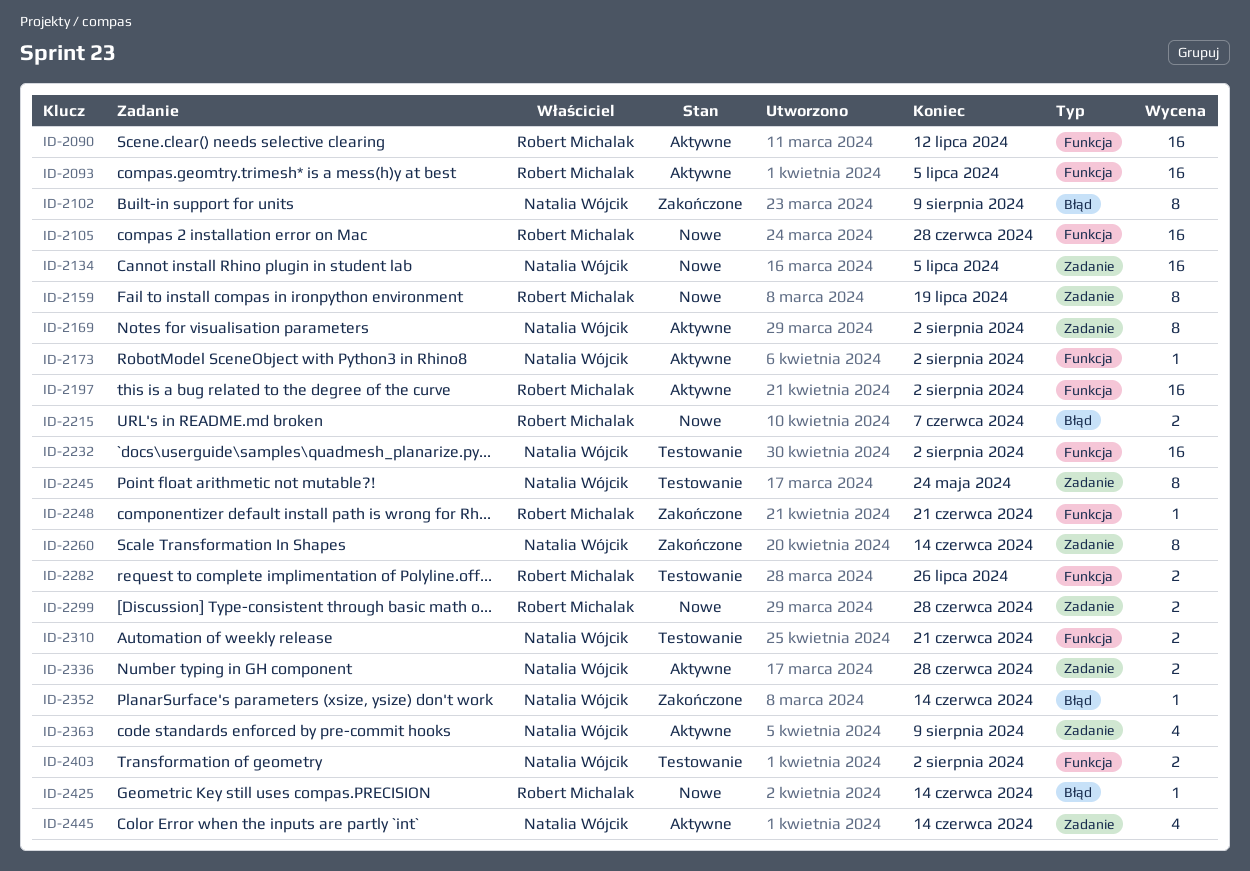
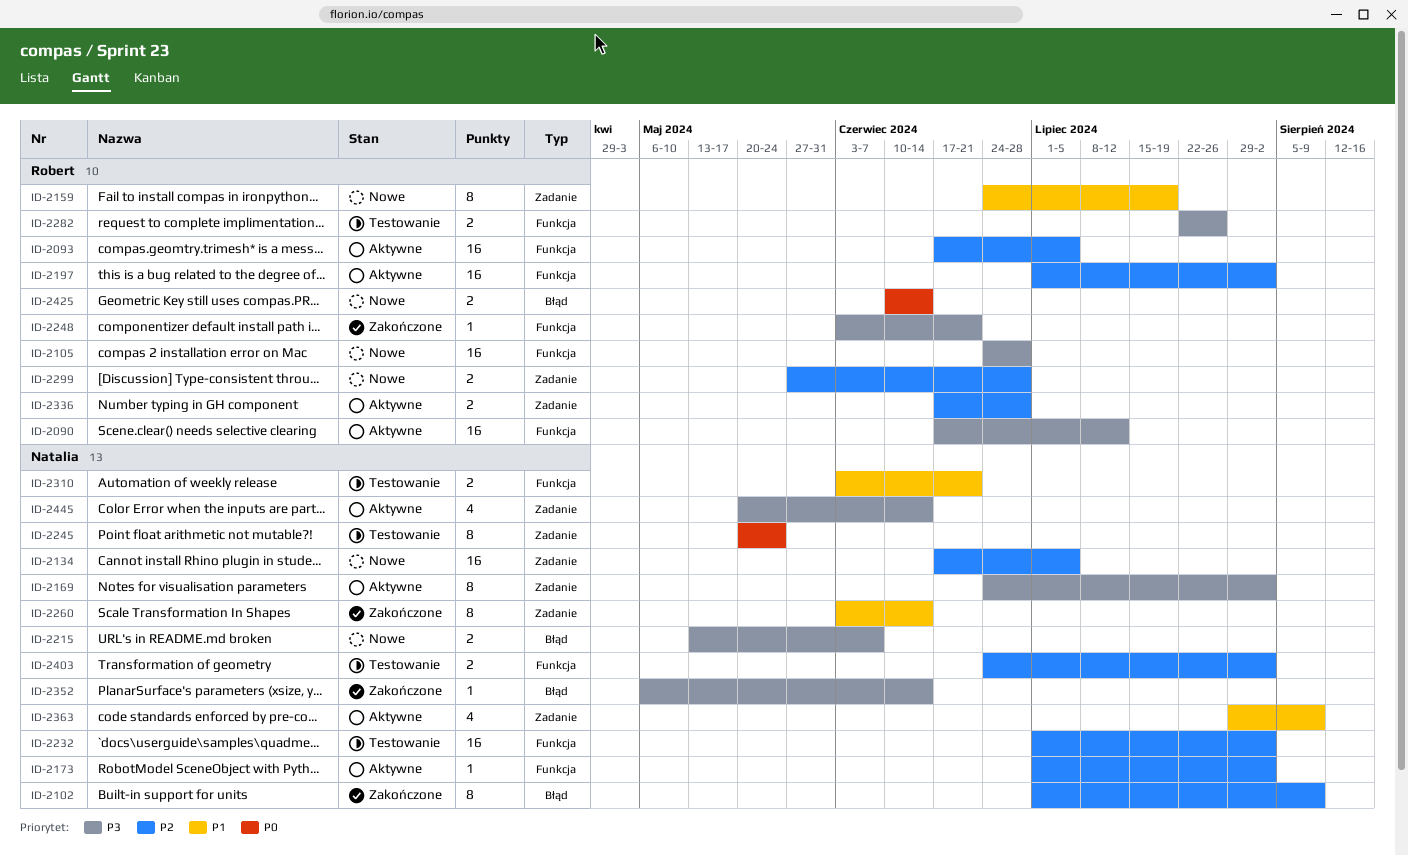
ID-2215, owner: Robert Michalak -> Natalia Wójcik
ID-2336, owner: Natalia Wójcik -> Robert Michalak
ID-2425, estimate: 1 -> 2

